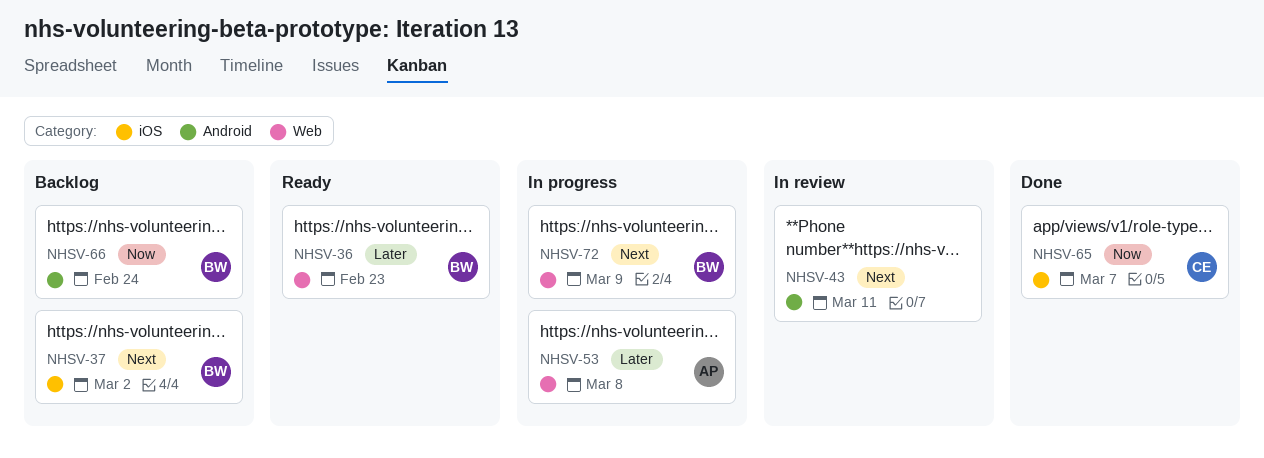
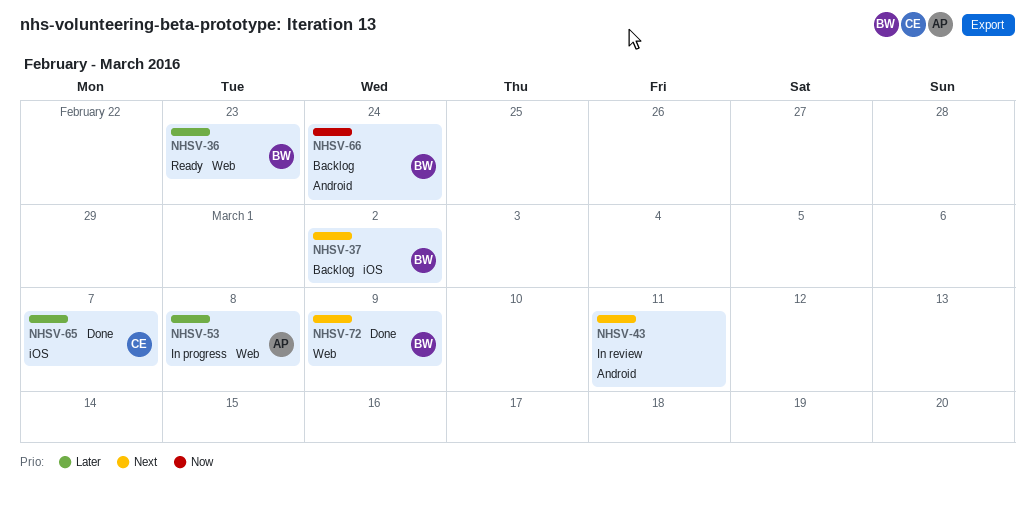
NHSV-65, priority: Now -> Later
NHSV-72, status: In progress -> Done

